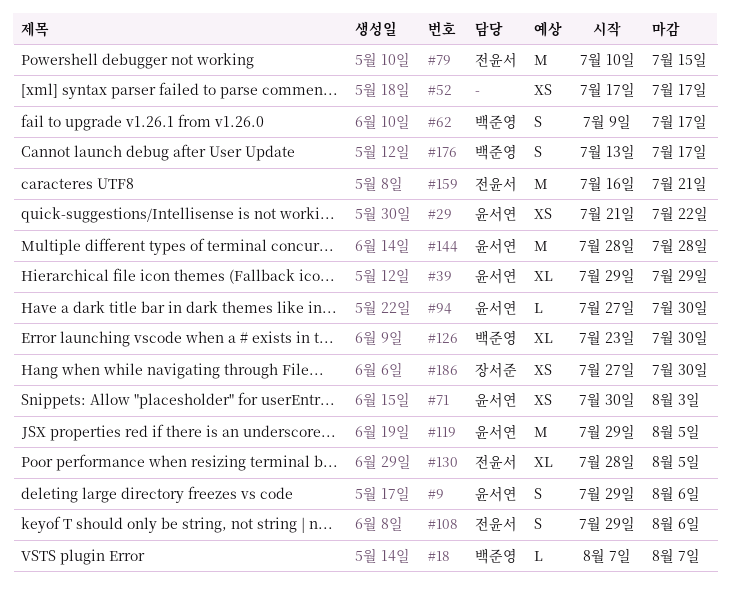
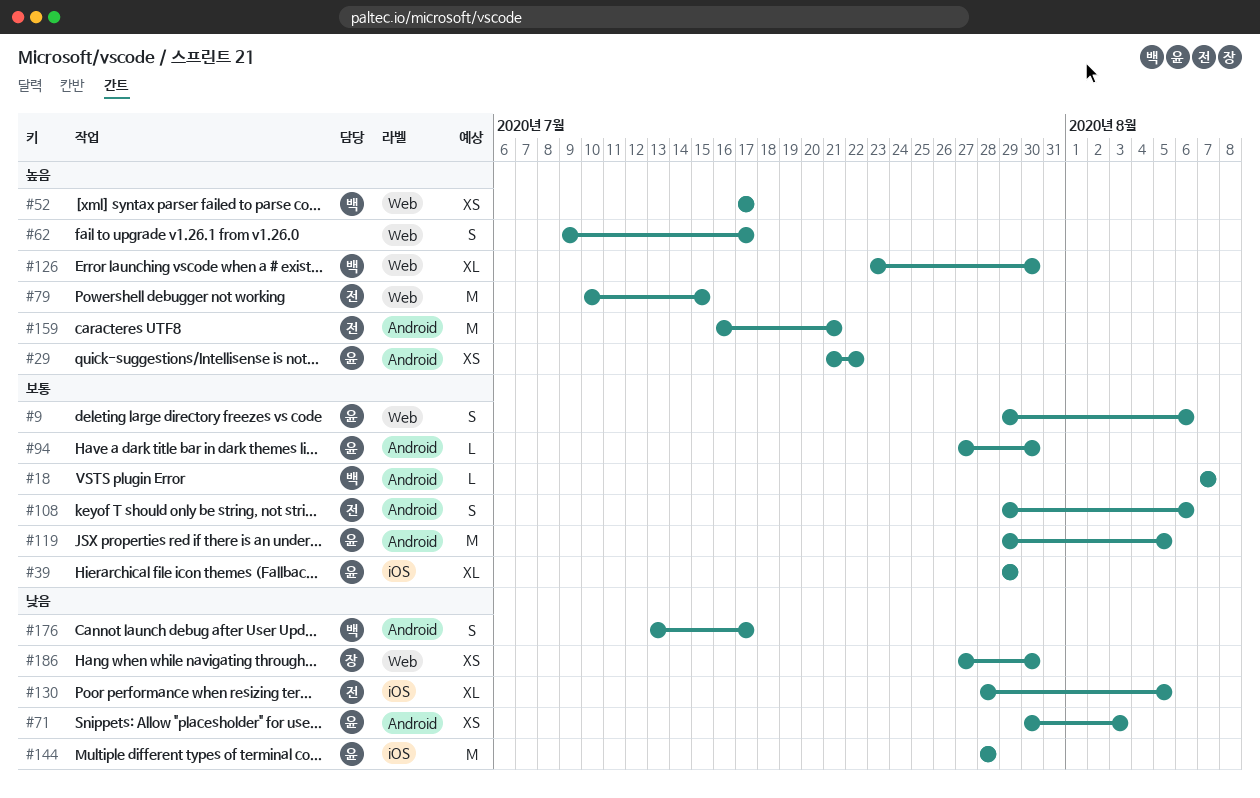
#52, owner: none -> 백준영
#62, owner: 백준영 -> none

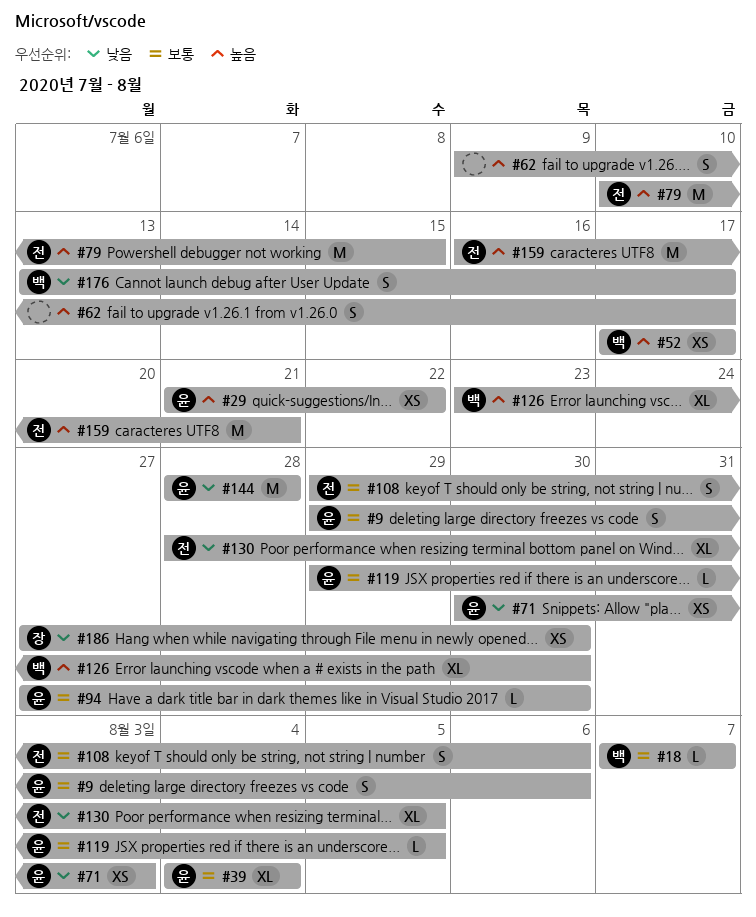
#39, start: Jul 29 -> Aug 4
#39, due: Jul 29 -> Aug 4
#119, estimate: M -> L

